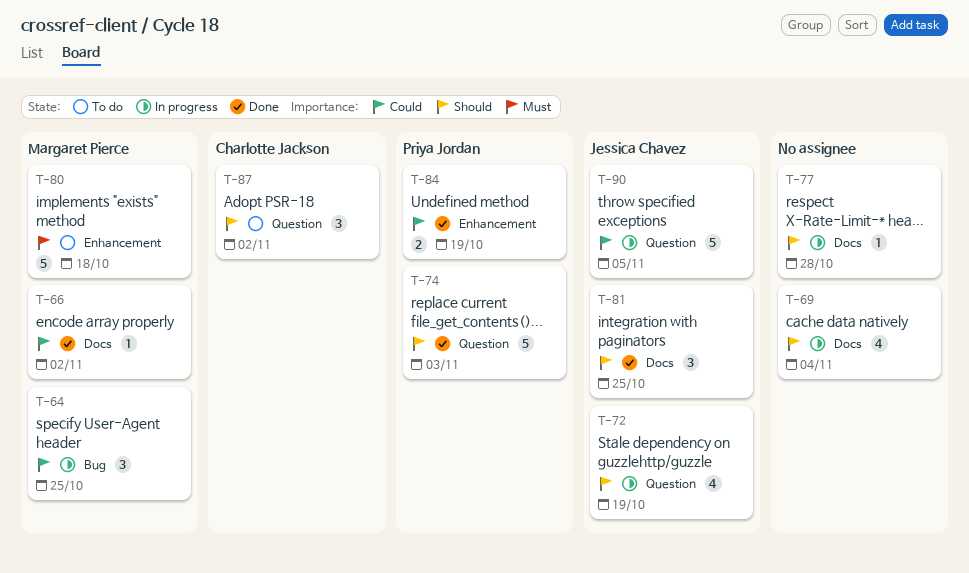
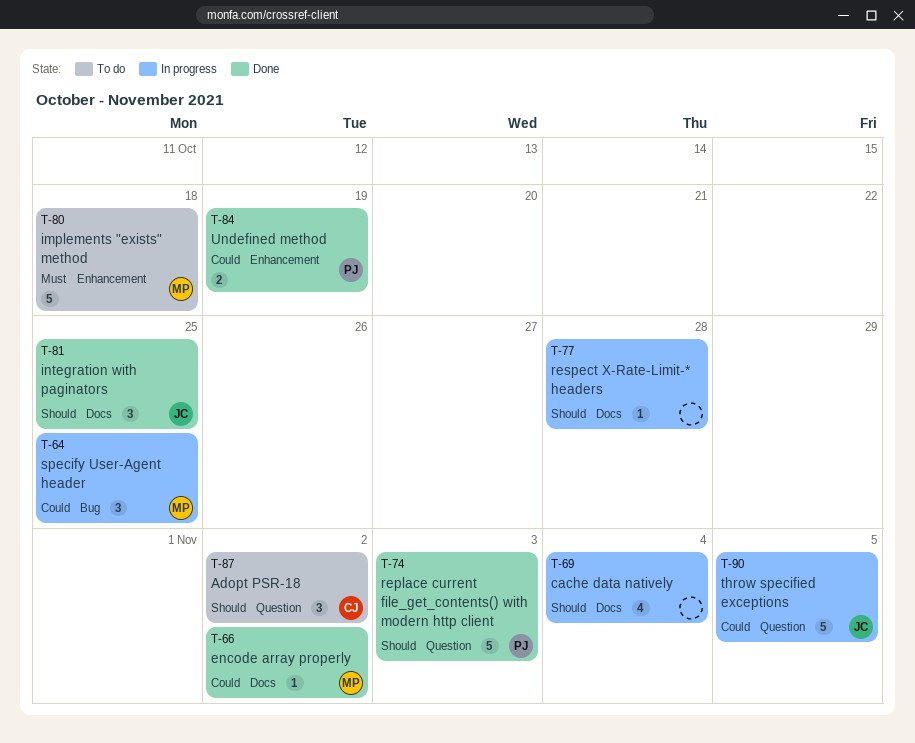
T-72: present -> none

